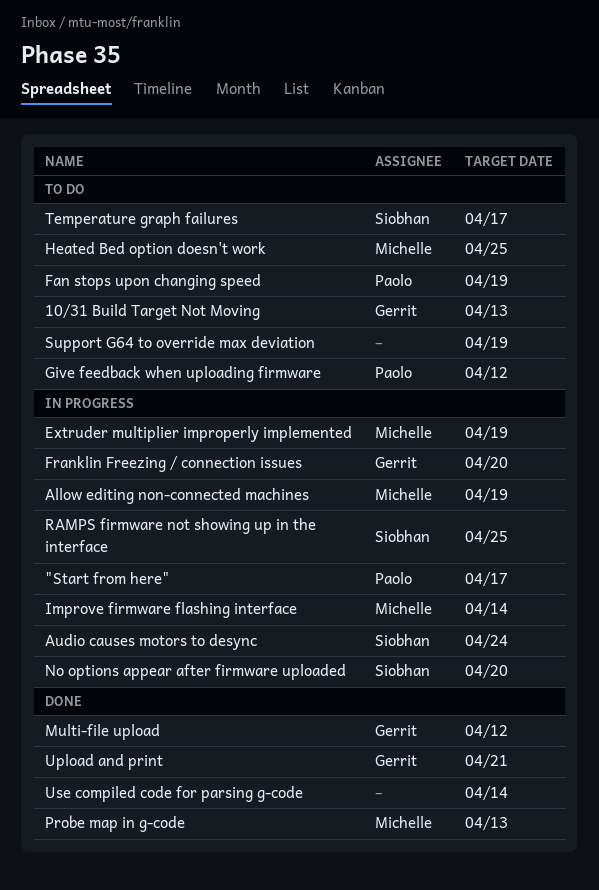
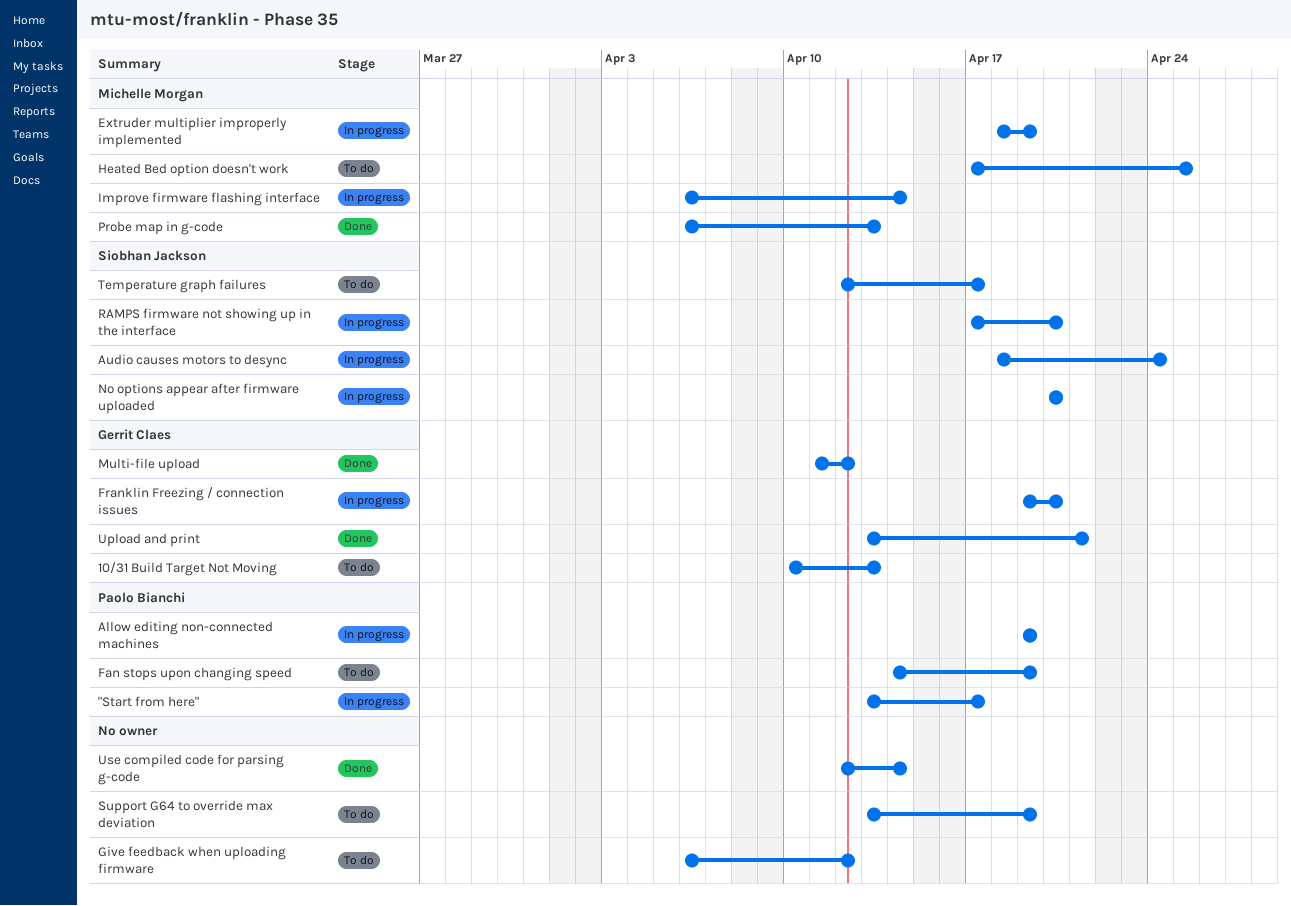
Allow editing non-connected machines, owner: Michelle Morgan -> Paolo Bianchi
Give feedback when uploading firmware, owner: Paolo Bianchi -> none
RAMPS firmware not showing up in the interface, due: Apr 25 -> Apr 20

